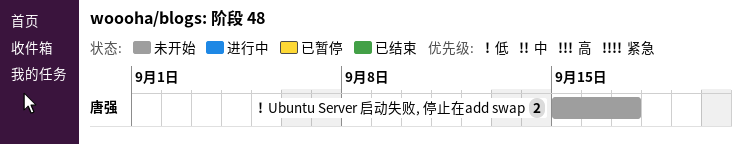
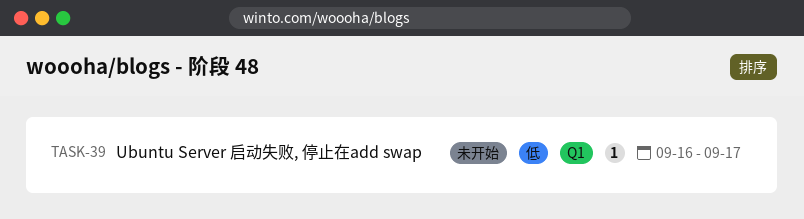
Ubuntu Server 启动失败, 停止在add swap, estimate: 2 -> 1
Ubuntu Server 启动失败, 停止在add swap, start: Sep 15 -> Sep 16

